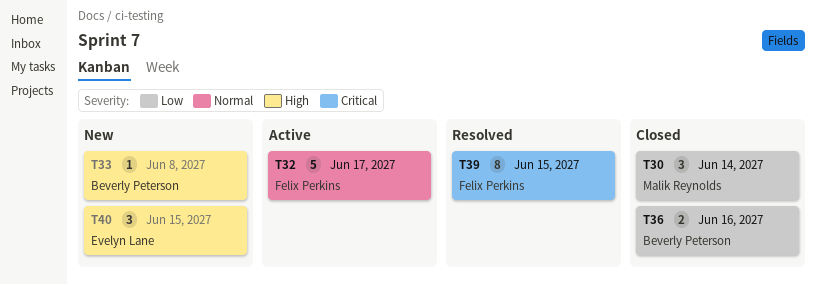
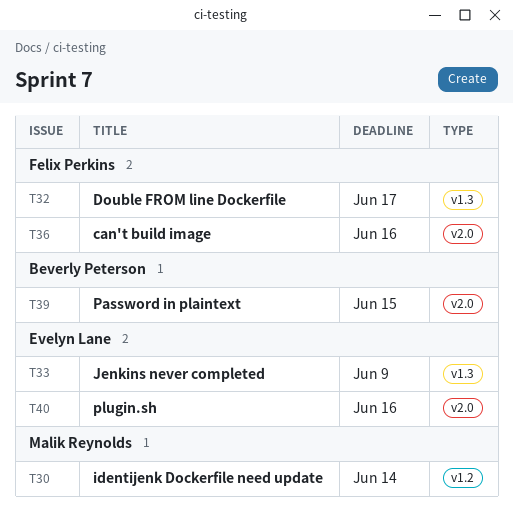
T33, owner: Beverly Peterson -> Evelyn Lane
T33, due: Jun 8 -> Jun 9
T36, owner: Beverly Peterson -> Felix Perkins
T39, owner: Felix Perkins -> Beverly Peterson
T40, due: Jun 15 -> Jun 16

